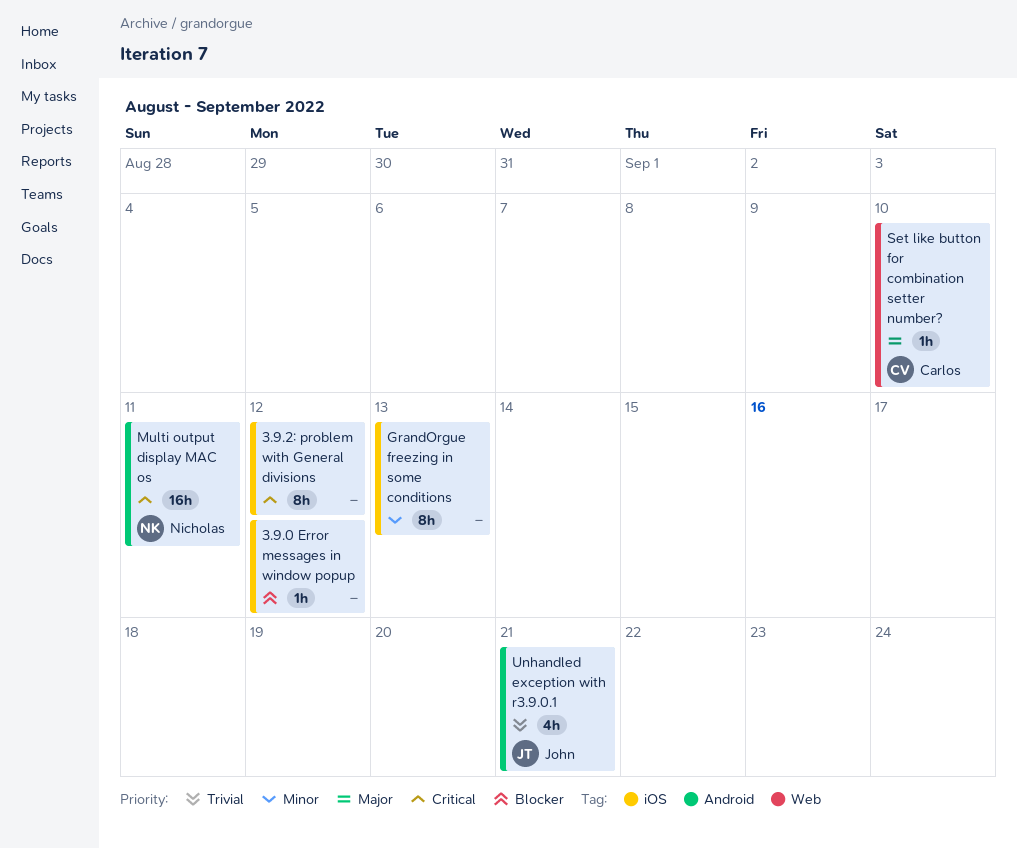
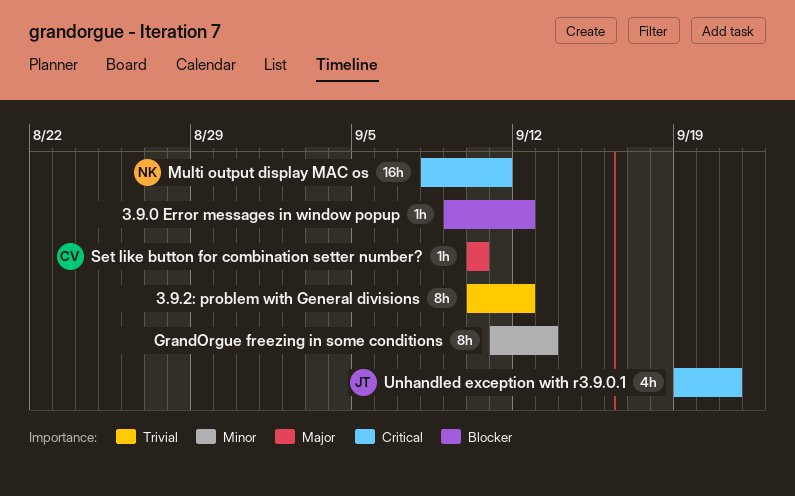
3.9.2: problem with General divisions, priority: Critical -> Trivial
Unhandled exception with r3.9.0.1, priority: Trivial -> Critical

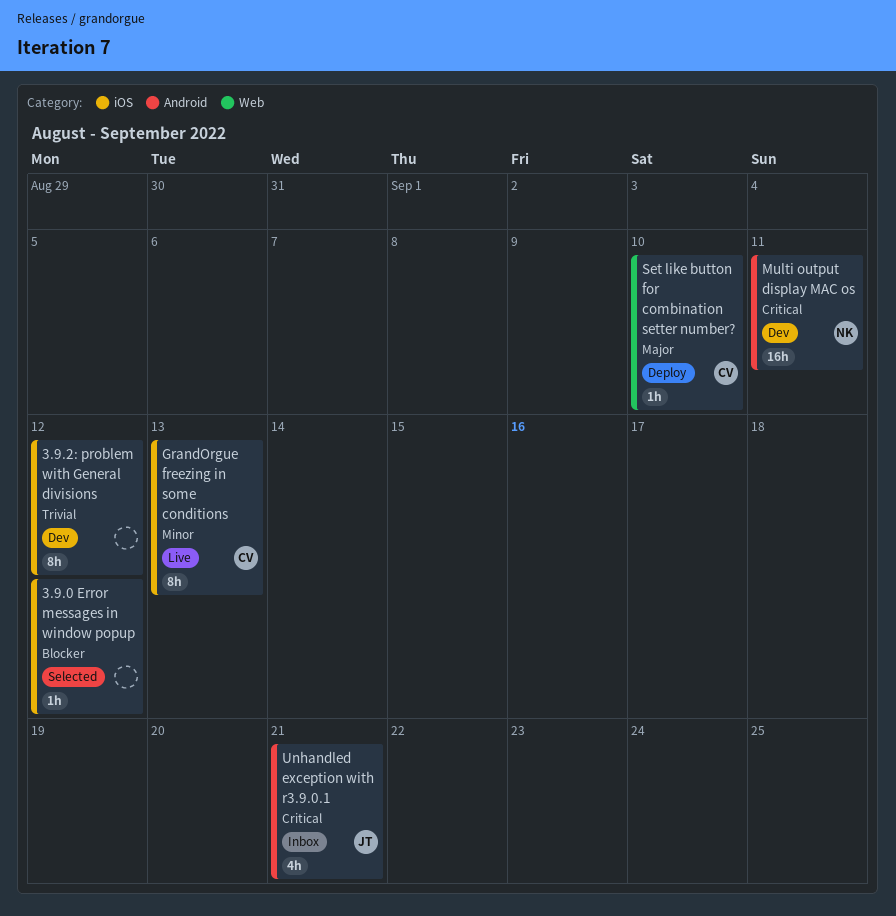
GrandOrgue freezing in some conditions, owner: none -> CV

